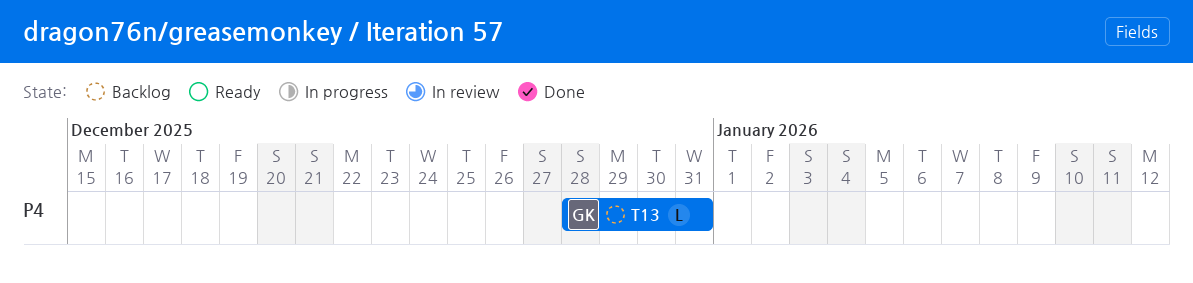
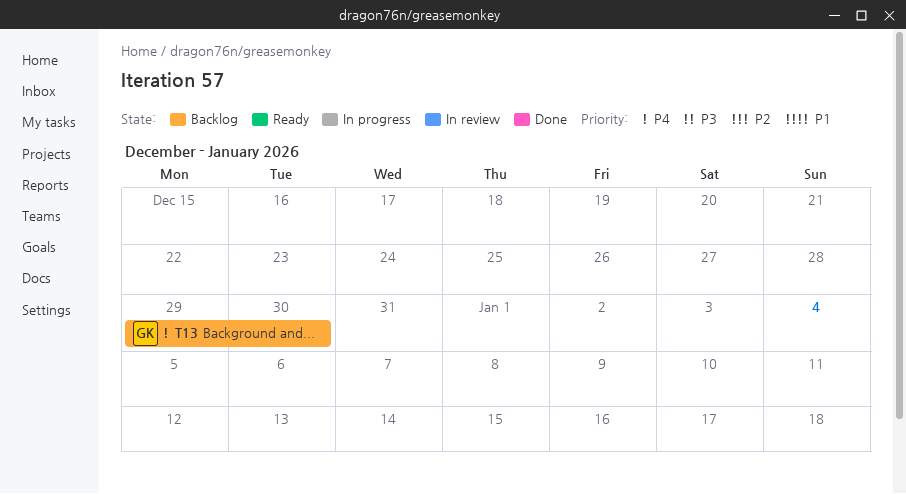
T13, start: Dec 28 -> Dec 29
T13, due: Dec 31 -> Dec 30

